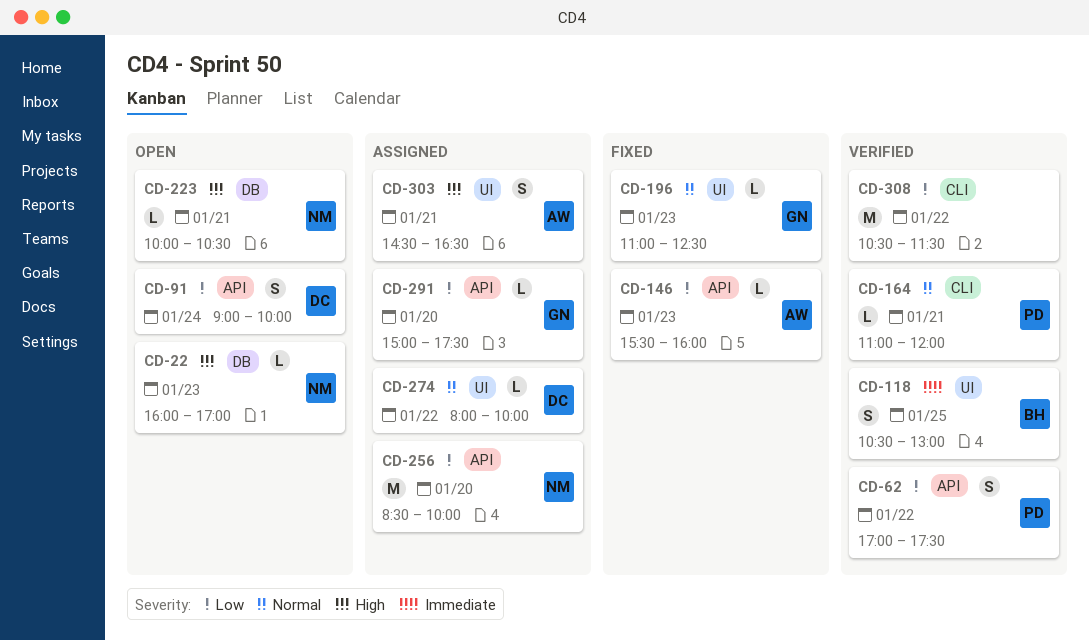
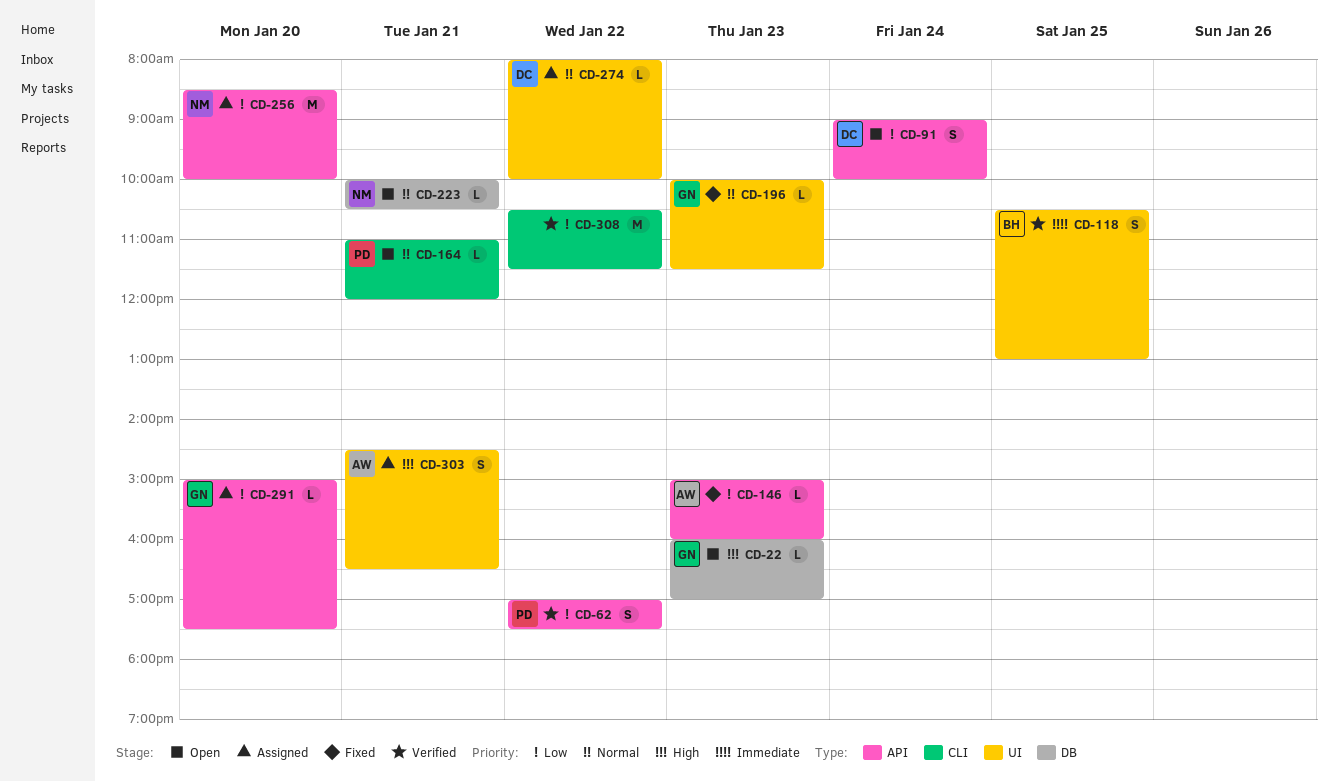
CD-22, owner: NM -> GN
CD-146, begins: 15:30 -> 15:00
CD-164, status: Verified -> Open
CD-196, begins: 11:00 -> 10:00
CD-196, ends: 12:30 -> 11:30
CD-223, priority: High -> Normal

